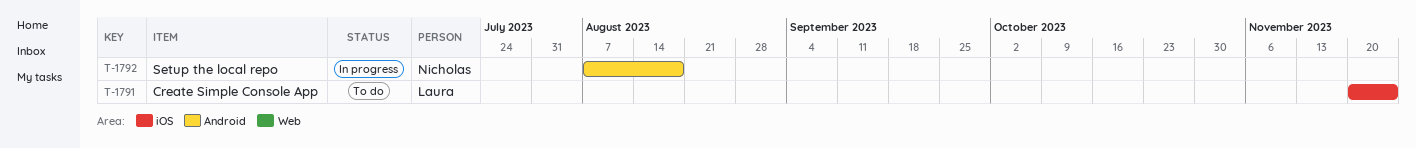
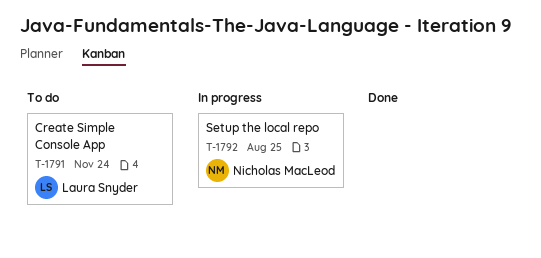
T-1792, due: Aug 18 -> Aug 25

